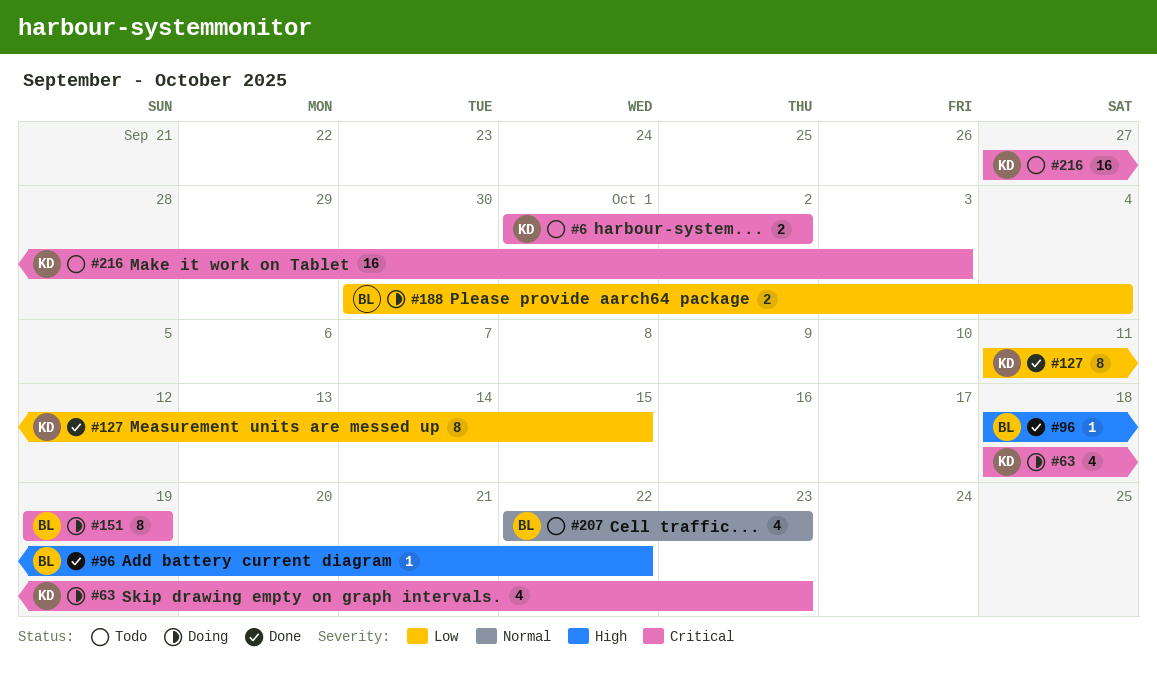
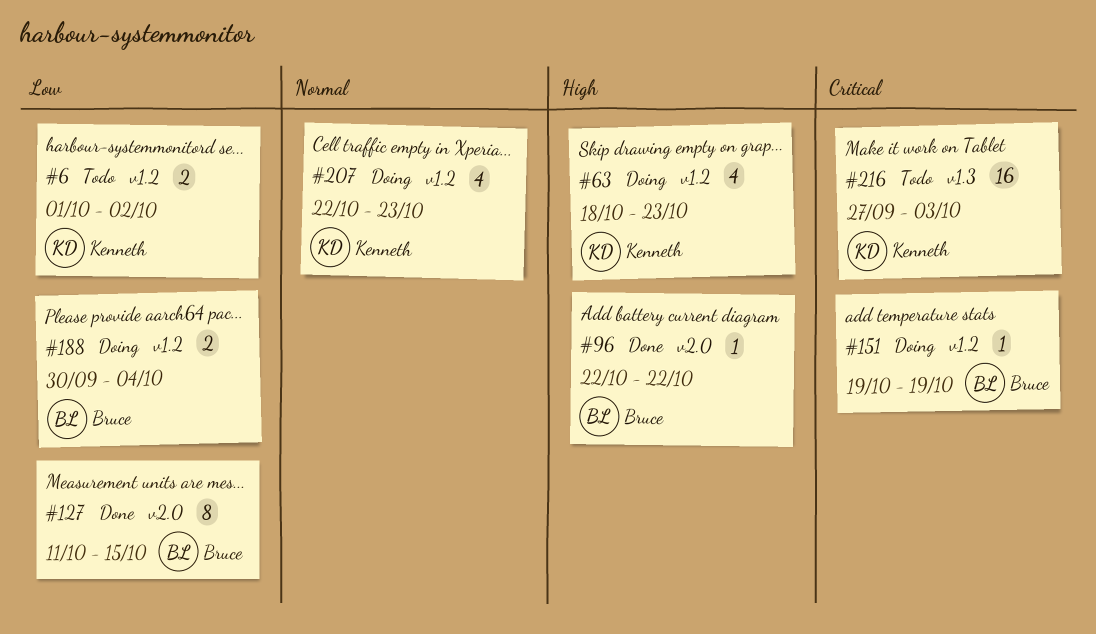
#6, priority: Critical -> Low
#63, priority: Critical -> High
#96, start: Oct 18 -> Oct 22
#127, owner: Kenneth -> Bruce
#151, estimate: 8 -> 1
#207, status: Todo -> Doing
#207, owner: Bruce -> Kenneth

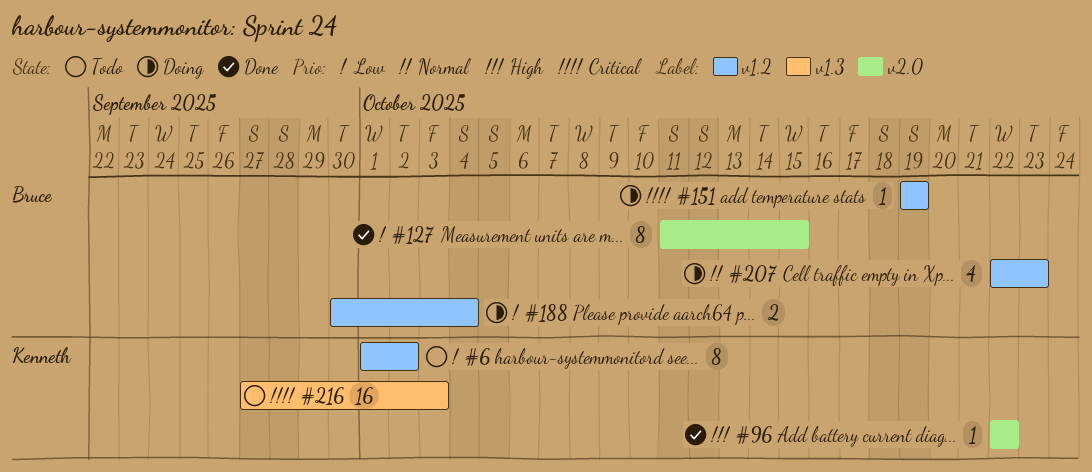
#6, estimate: 2 -> 8
#63: present -> none
#96, owner: Bruce -> Kenneth
#207, owner: Kenneth -> Bruce

